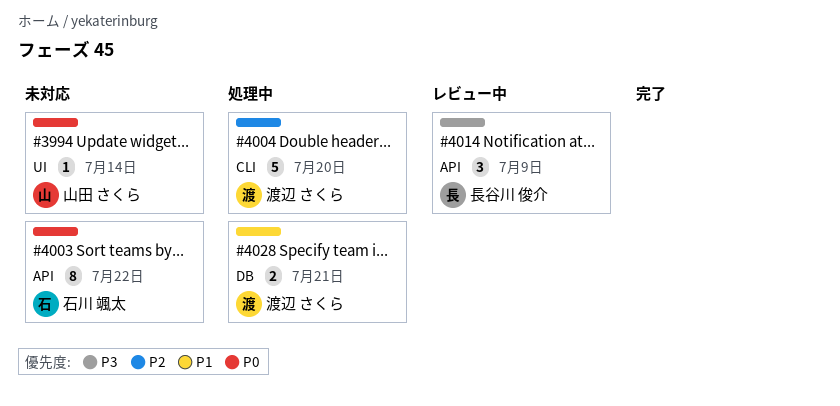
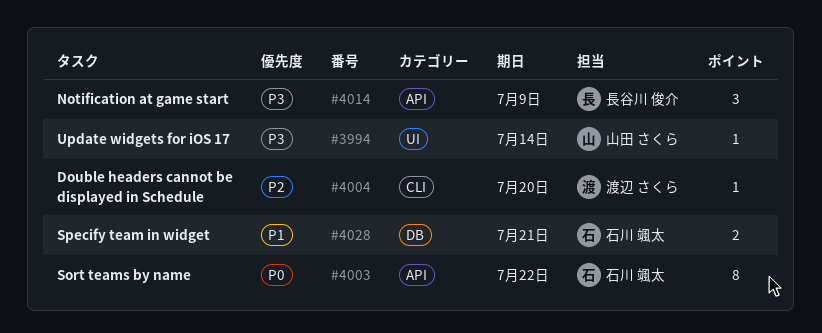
#3994, priority: P0 -> P3
#4004, estimate: 5 -> 1
#4028, owner: 渡辺 さくら -> 石川 颯太

